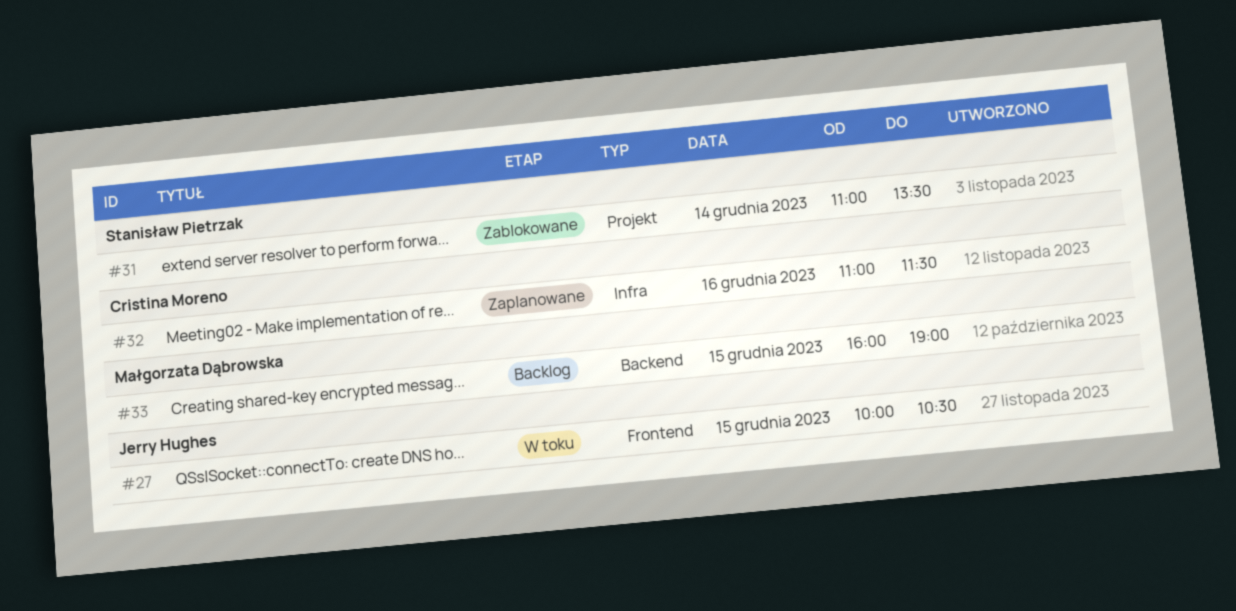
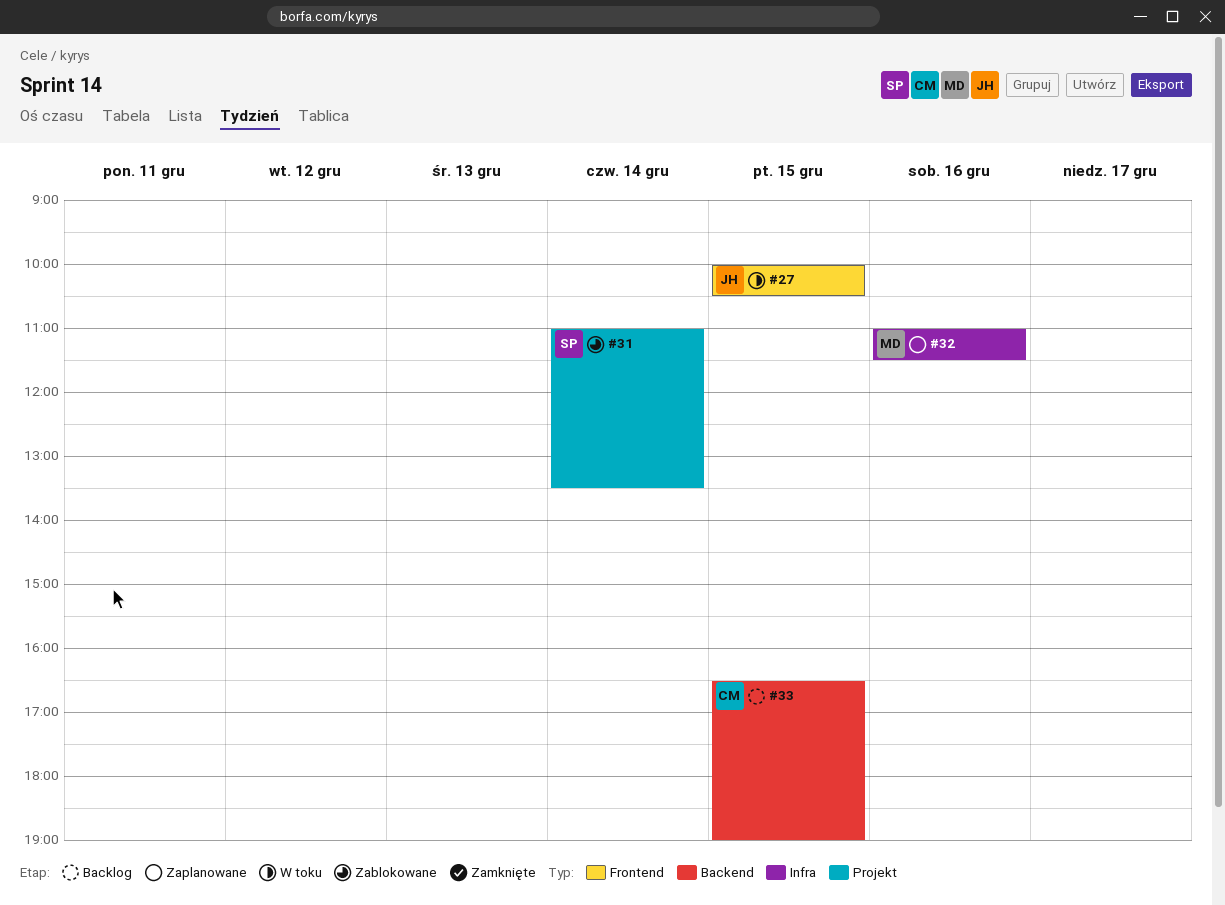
#32, owner: Cristina Moreno -> Małgorzata Dąbrowska
#33, owner: Małgorzata Dąbrowska -> Cristina Moreno
#33, begins: 16:00 -> 16:30

